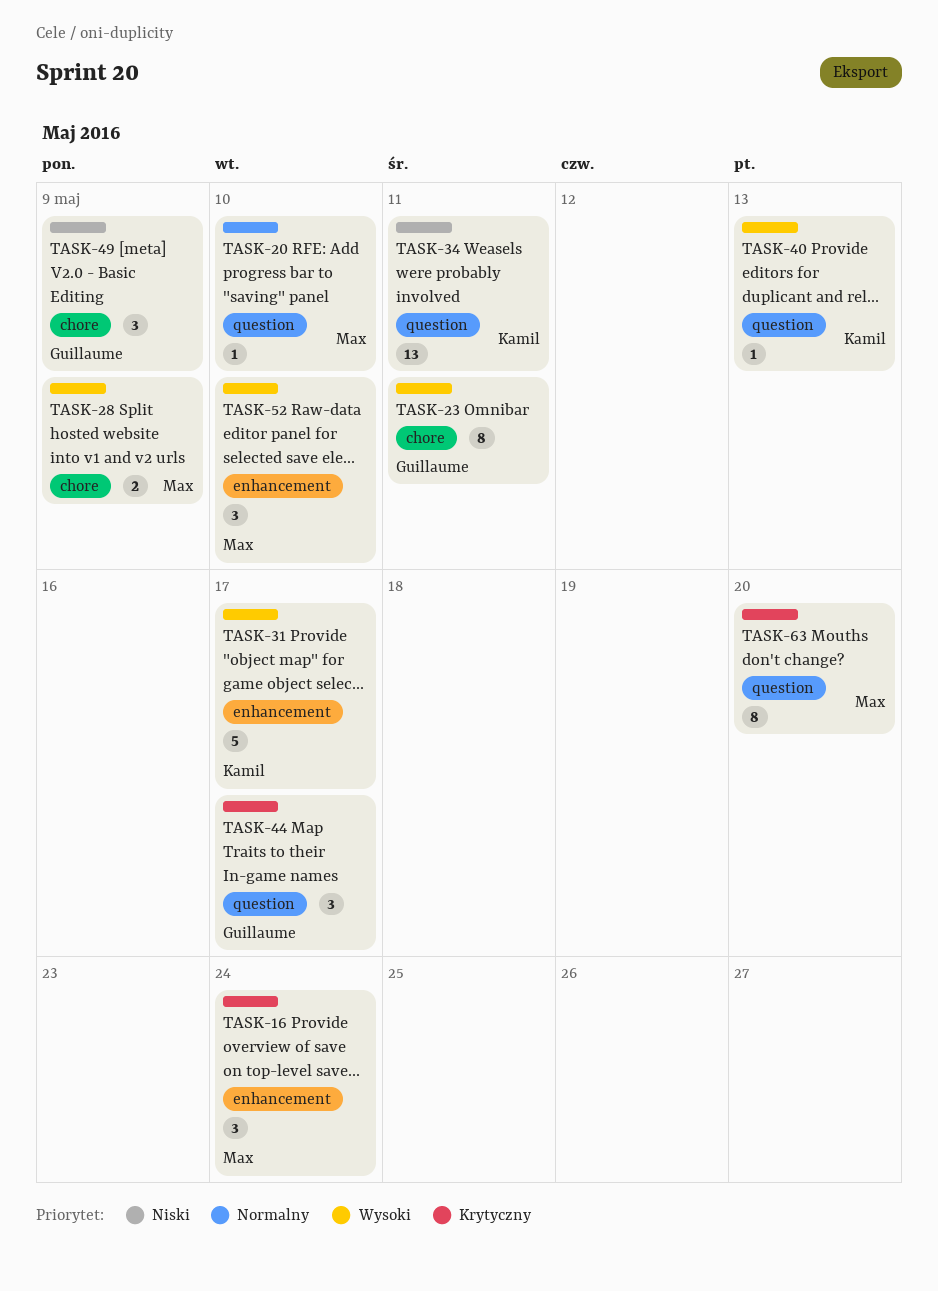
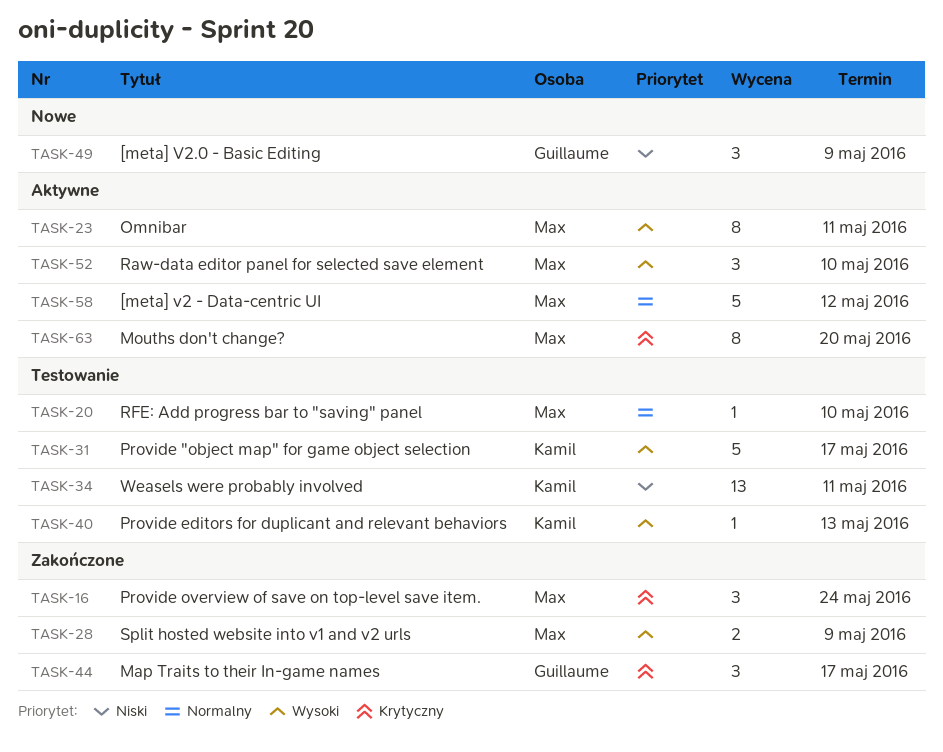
TASK-23, owner: Guillaume -> Max
TASK-58: none -> present

